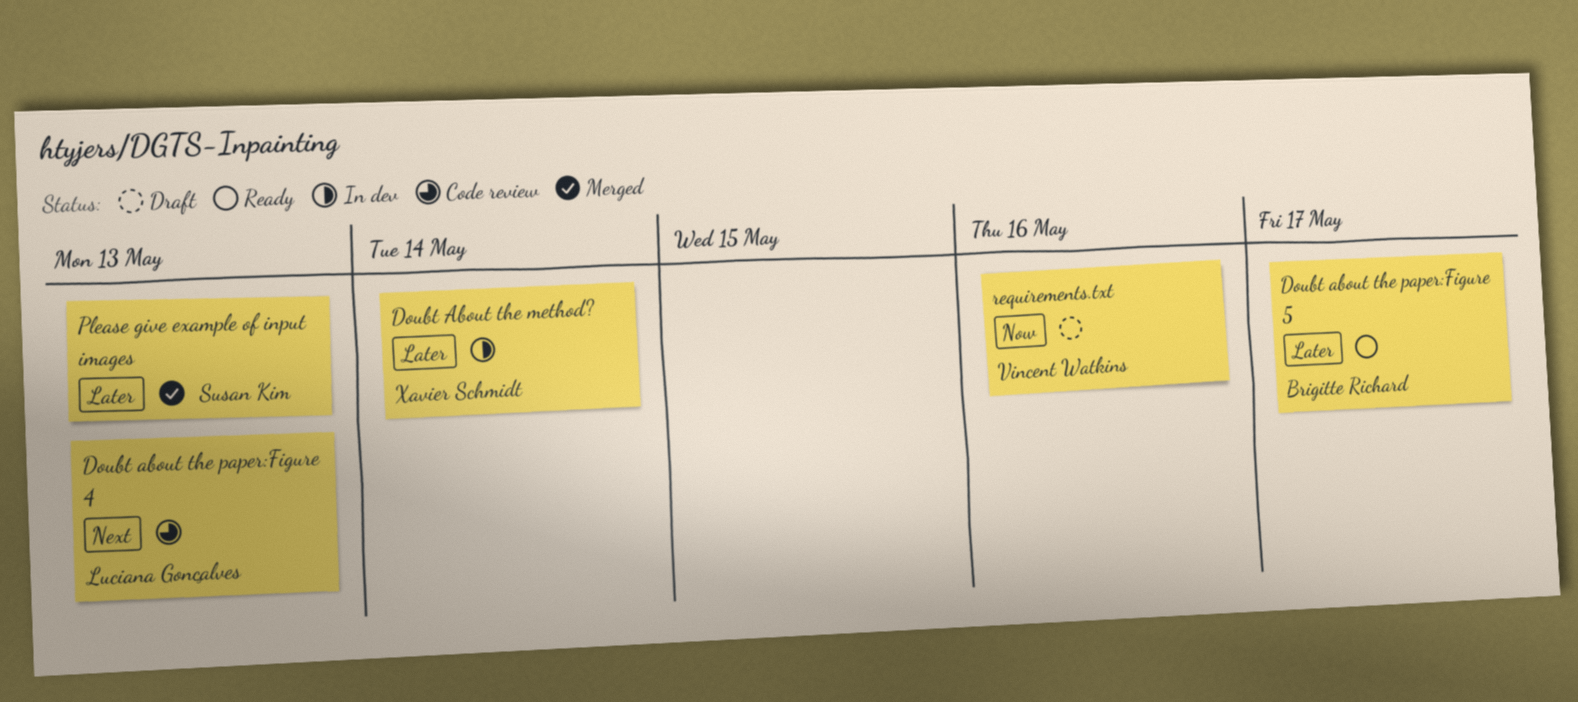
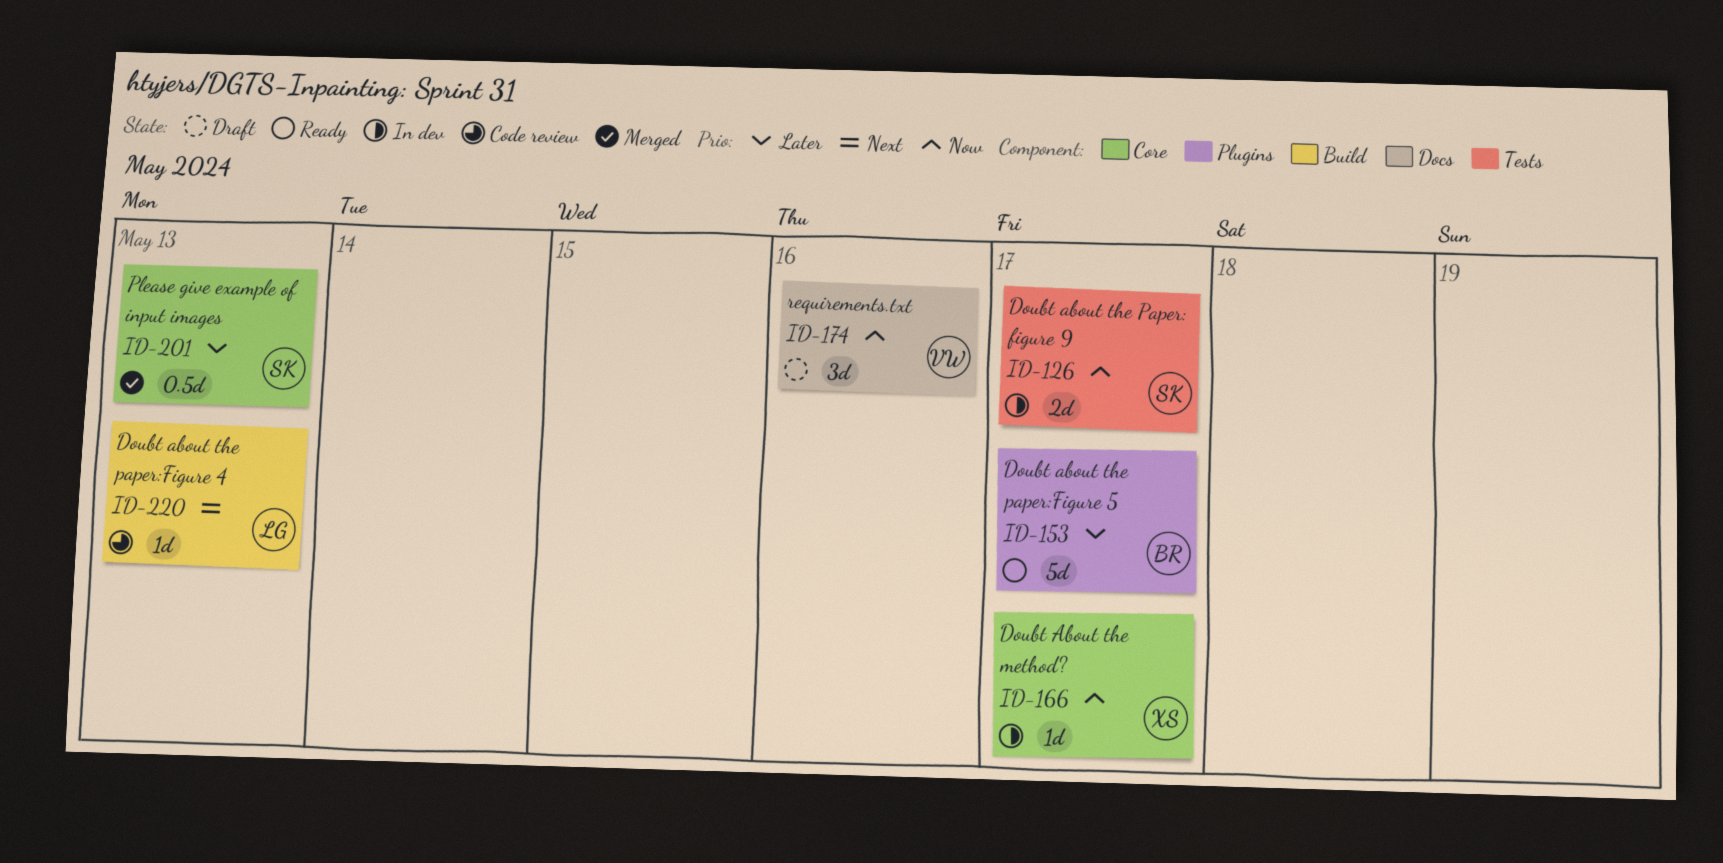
Doubt About the method?, priority: Later -> Now
Doubt About the method?, due: May 14 -> May 17
Doubt about the Paper: figure 9: none -> present

